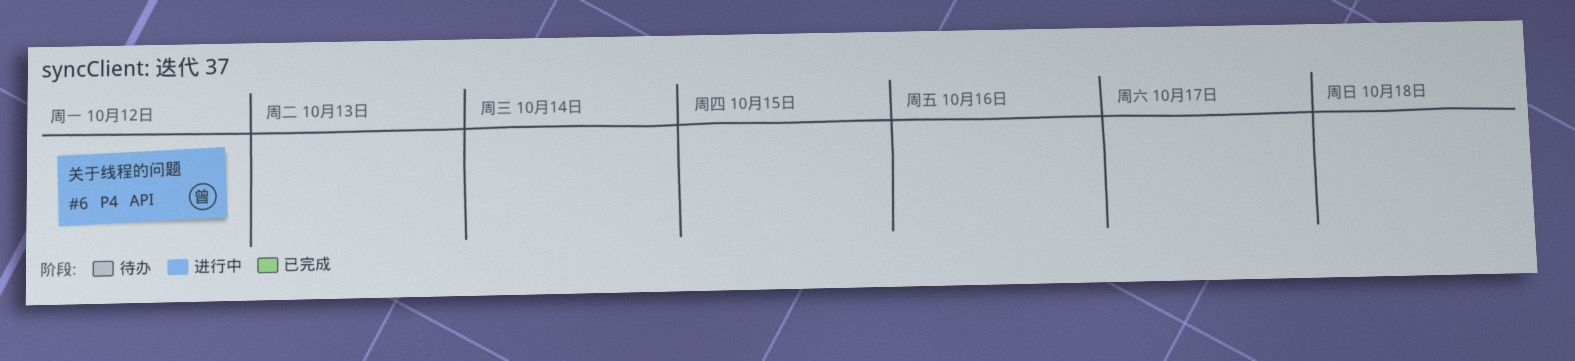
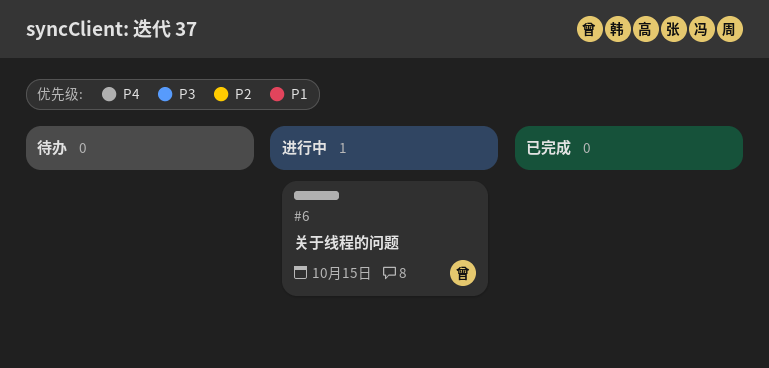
#6, due: Oct 12 -> Oct 15

